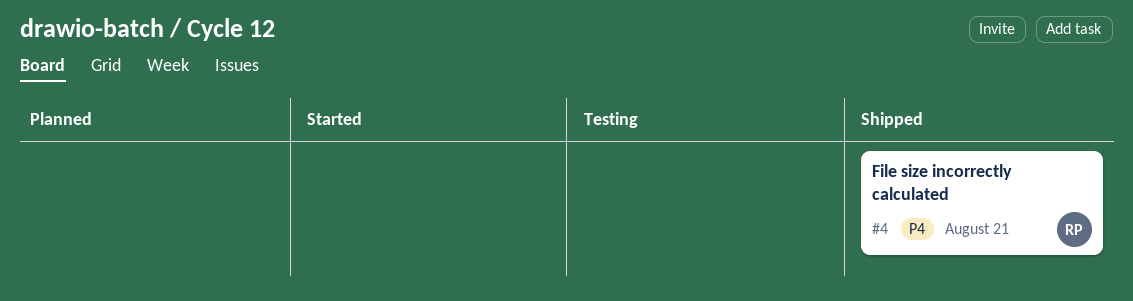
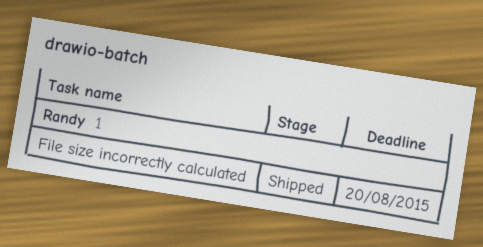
File size incorrectly calculated, due: Aug 21 -> Aug 20

